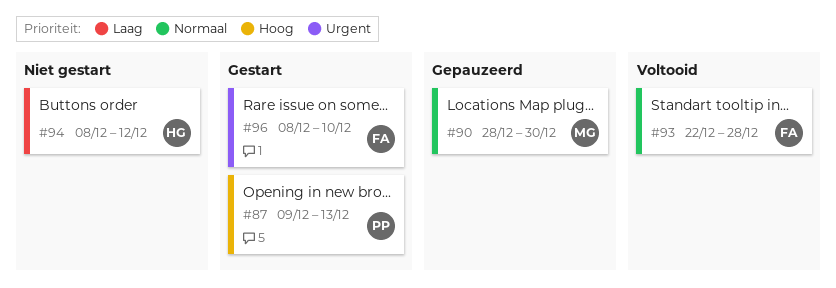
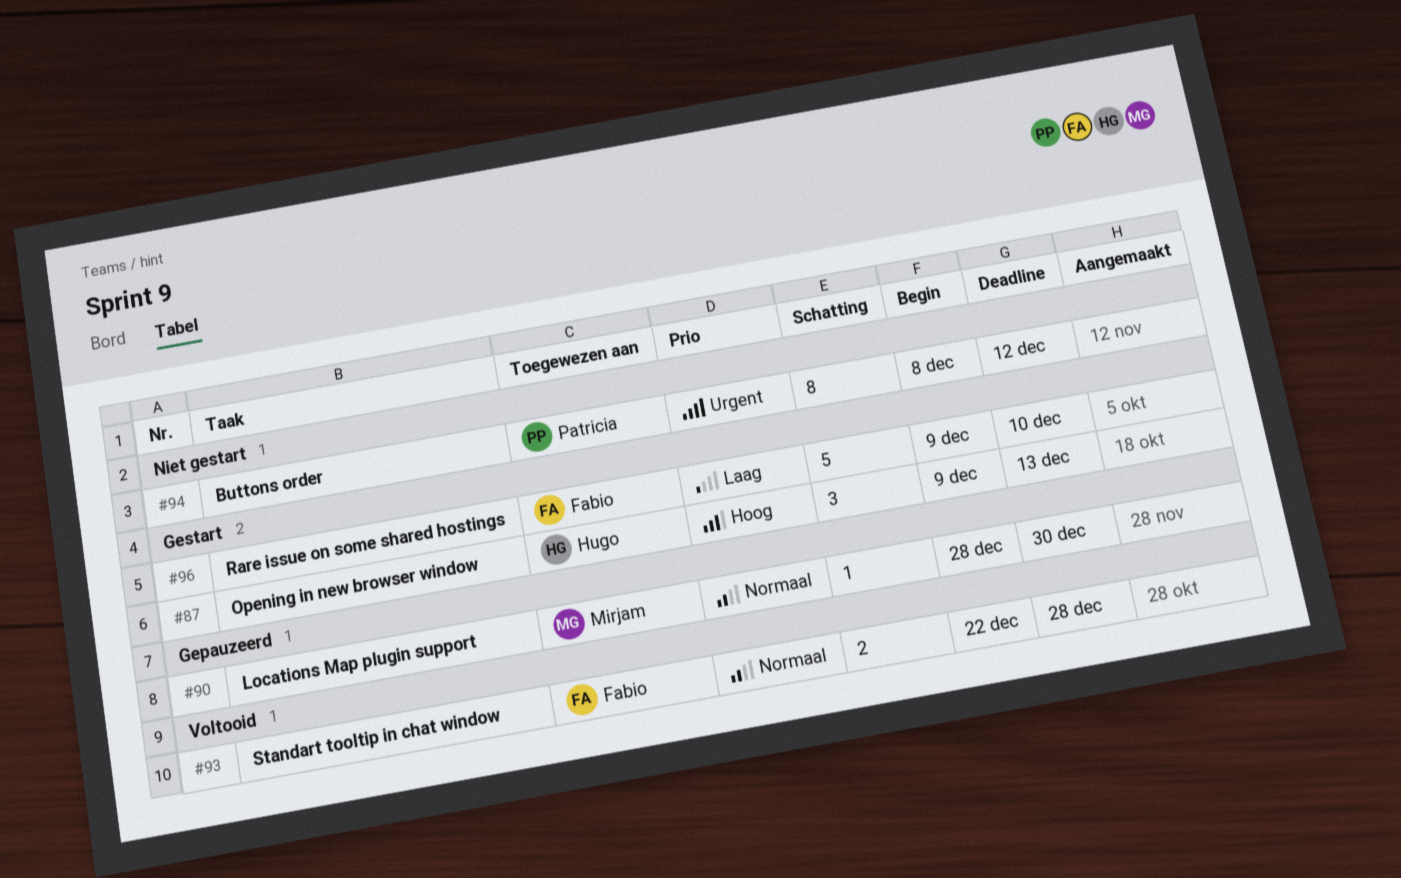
#87, owner: Patricia -> Hugo
#94, owner: Hugo -> Patricia
#94, priority: Laag -> Urgent
#96, priority: Urgent -> Laag
#96, start: Dec 8 -> Dec 9

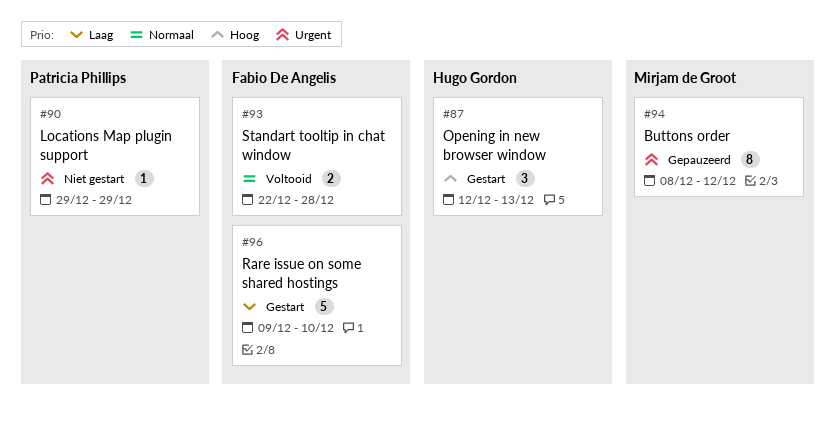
#87, start: Dec 9 -> Dec 12
#90, status: Gepauzeerd -> Niet gestart
#90, owner: Mirjam de Groot -> Patricia Phillips
#90, priority: Normaal -> Urgent
#90, start: Dec 28 -> Dec 29
#90, due: Dec 30 -> Dec 29
#94, status: Niet gestart -> Gepauzeerd
#94, owner: Patricia Phillips -> Mirjam de Groot

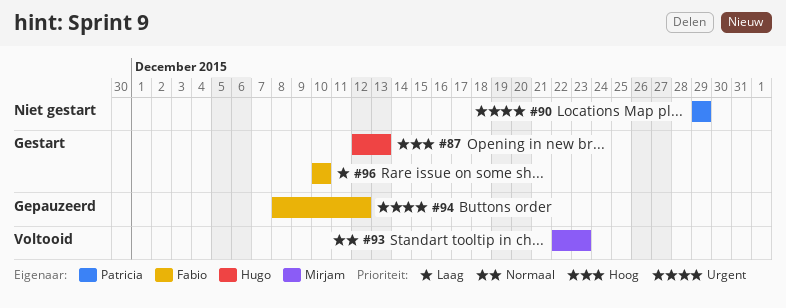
#93, owner: Fabio De Angelis -> Mirjam de Groot
#93, due: Dec 28 -> Dec 23
#94, owner: Mirjam de Groot -> Fabio De Angelis
#96, start: Dec 9 -> Dec 10

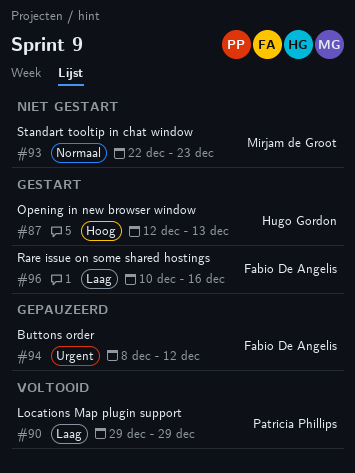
#90, status: Niet gestart -> Voltooid
#90, priority: Urgent -> Laag
#93, status: Voltooid -> Niet gestart
#96, due: Dec 10 -> Dec 16

